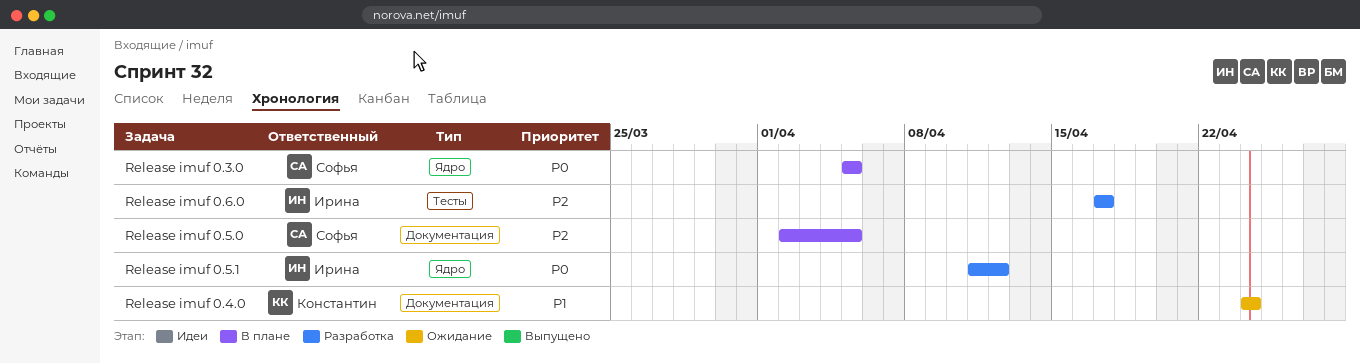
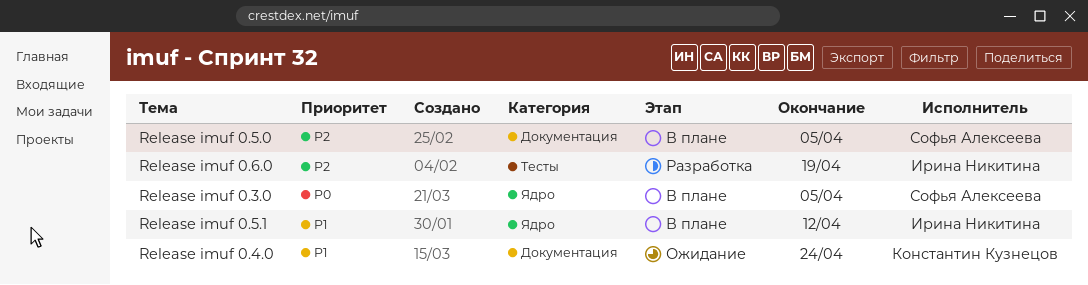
Release imuf 0.5.1, status: Разработка -> В плане
Release imuf 0.5.1, priority: P0 -> P1
Release imuf 0.6.0, due: Apr 17 -> Apr 19

